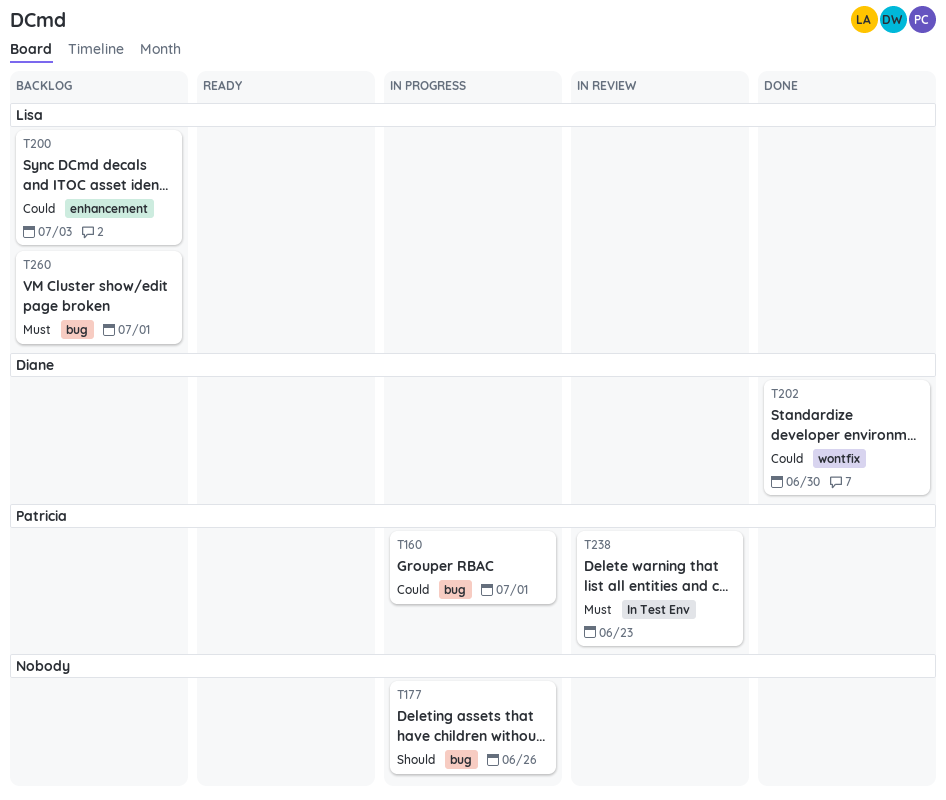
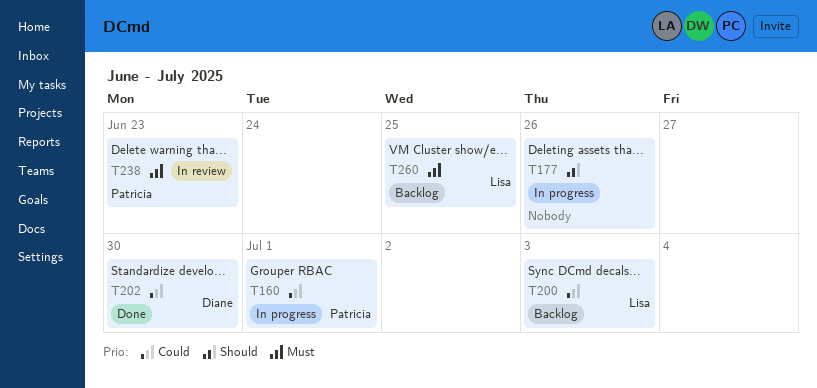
T260, due: Jul 1 -> Jun 25

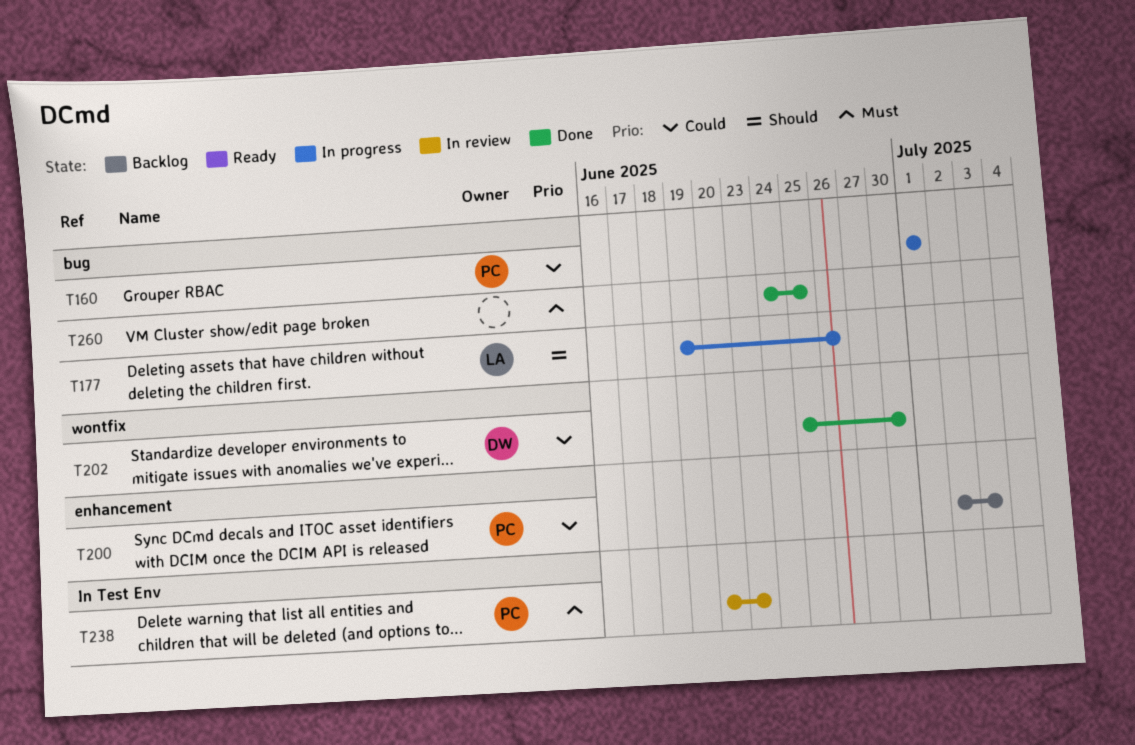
T177, owner: none -> Lisa
T200, owner: Lisa -> Patricia
T260, status: Backlog -> Done
T260, owner: Lisa -> none

